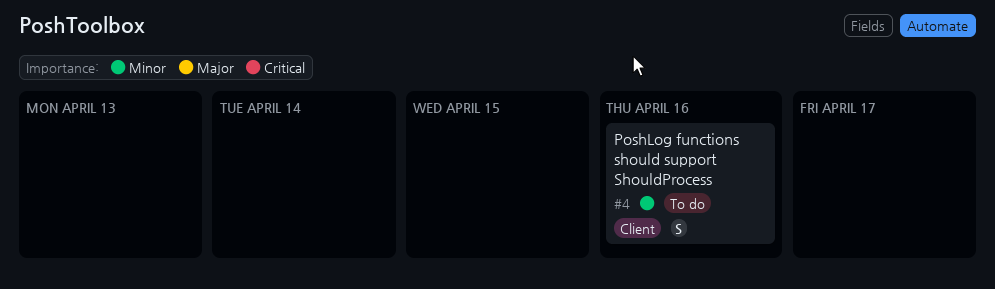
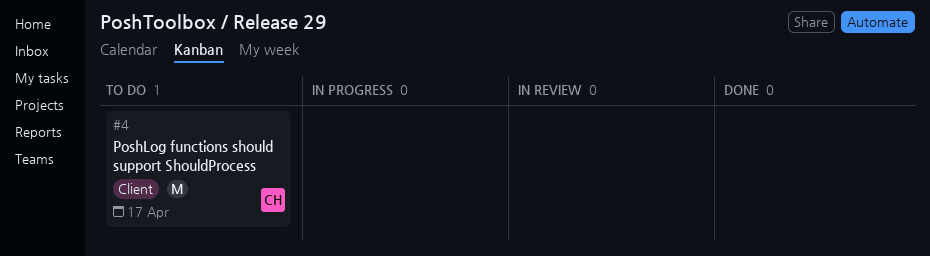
#4, estimate: S -> M
#4, due: Apr 16 -> Apr 17

